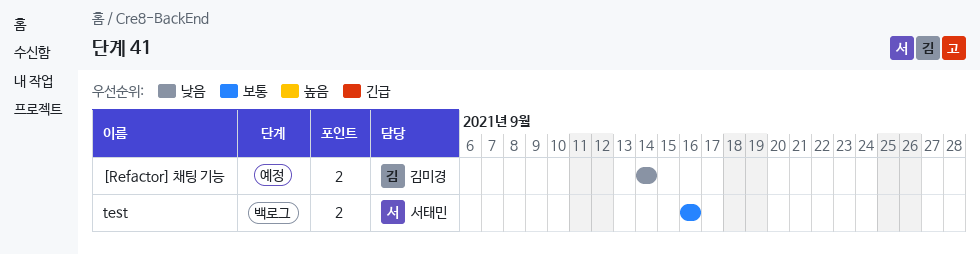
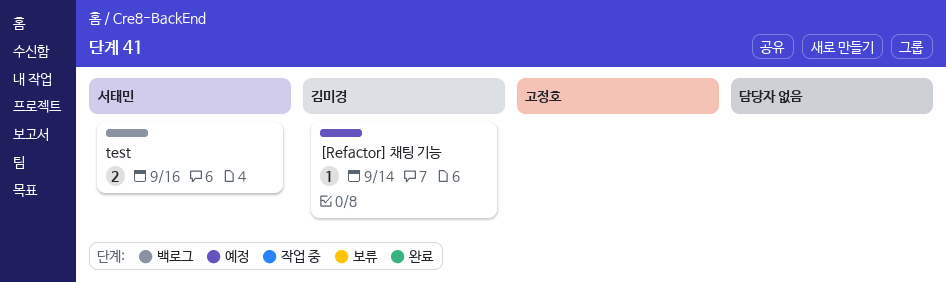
[Refactor] 채팅 기능, estimate: 2 -> 1

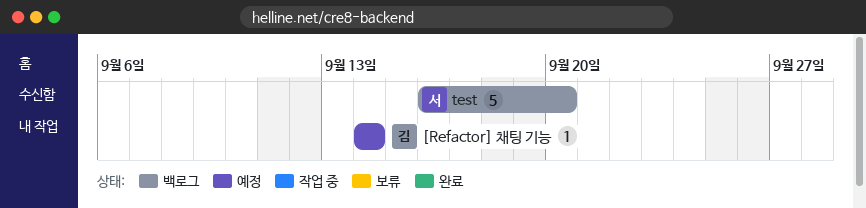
test, estimate: 2 -> 5
test, due: Sep 16 -> Sep 20

